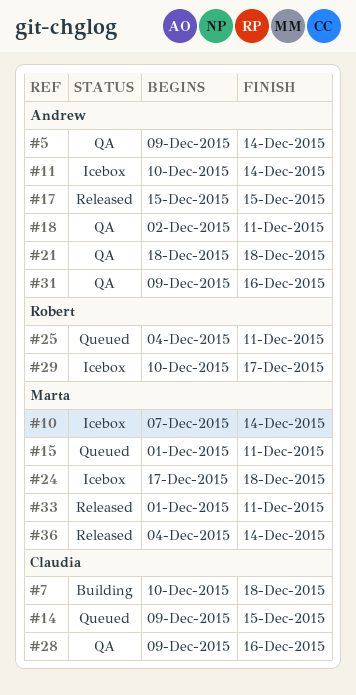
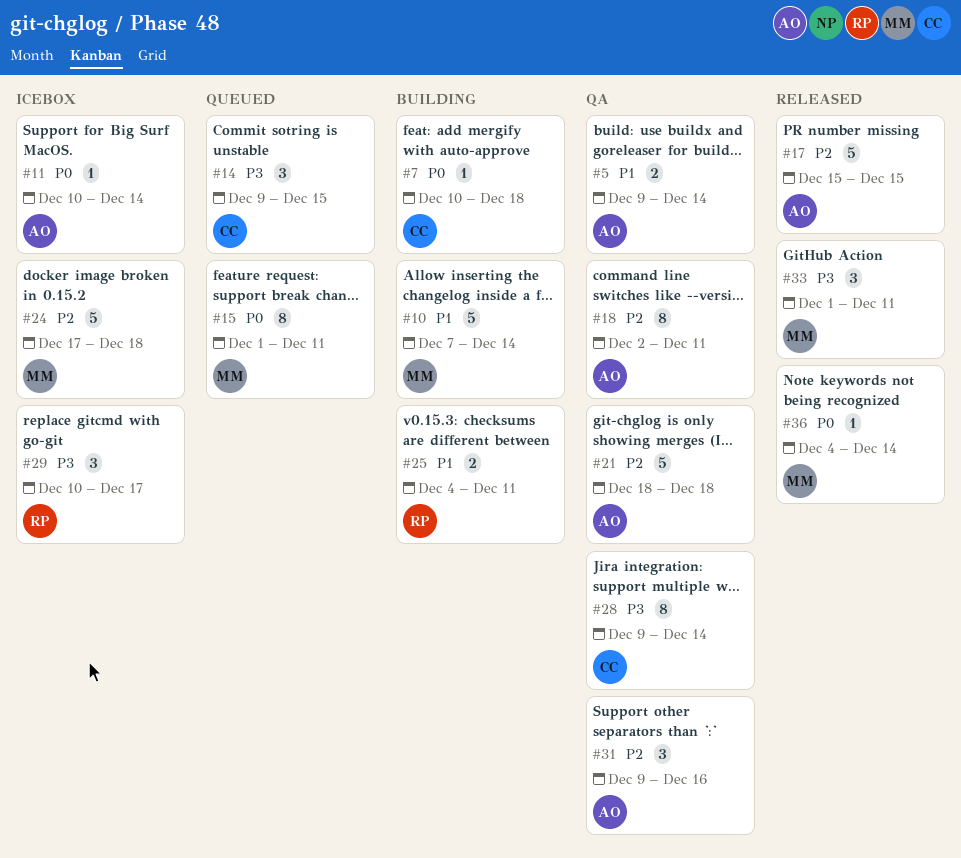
#10, status: Icebox -> Building
#25, status: Queued -> Building
#28, due: Dec 16 -> Dec 14

